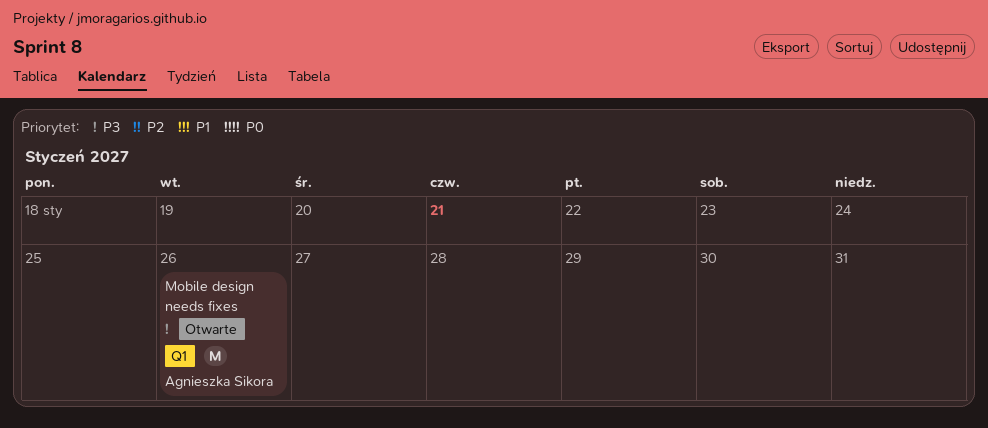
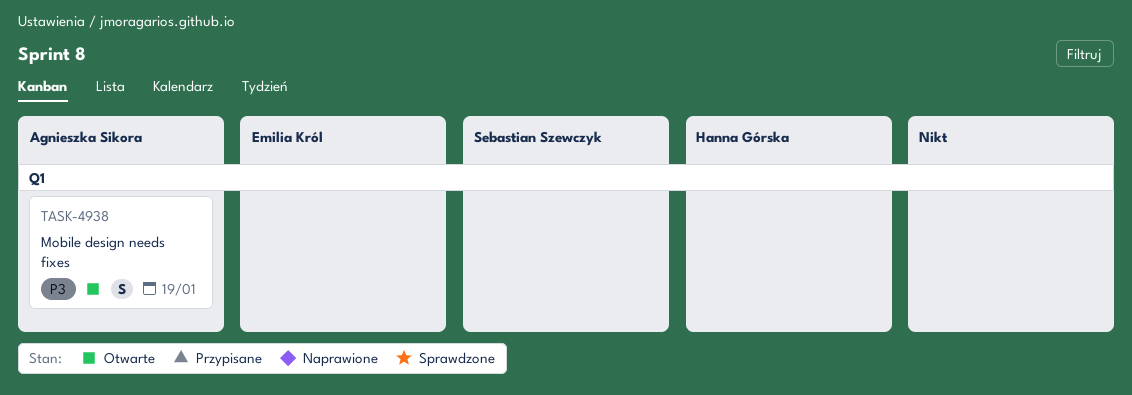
Mobile design needs fixes, estimate: M -> S
Mobile design needs fixes, due: Jan 26 -> Jan 19

